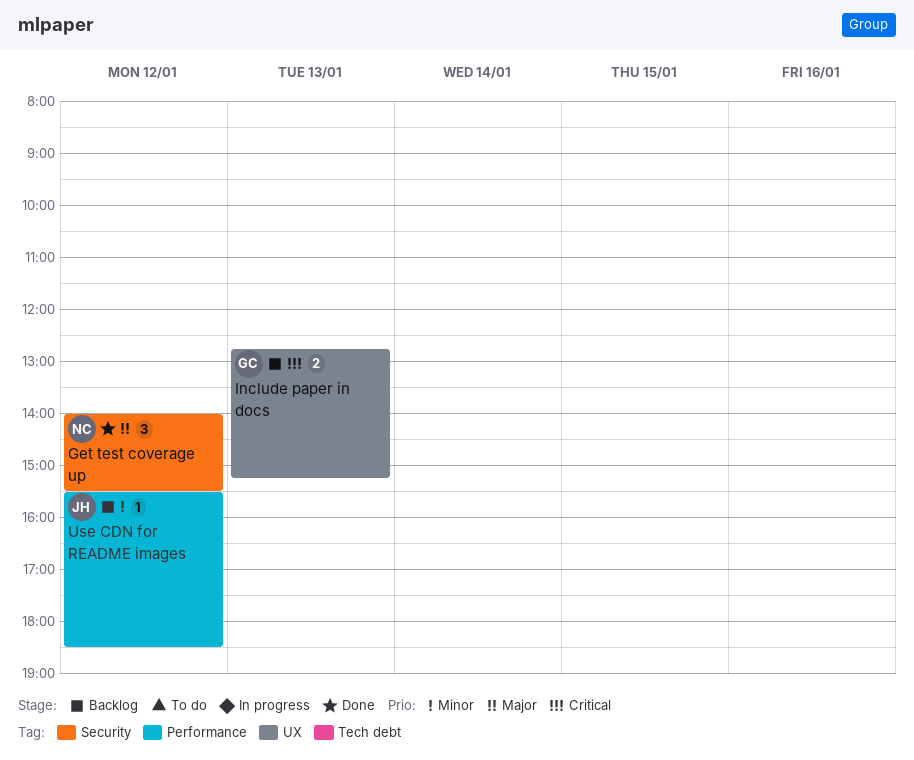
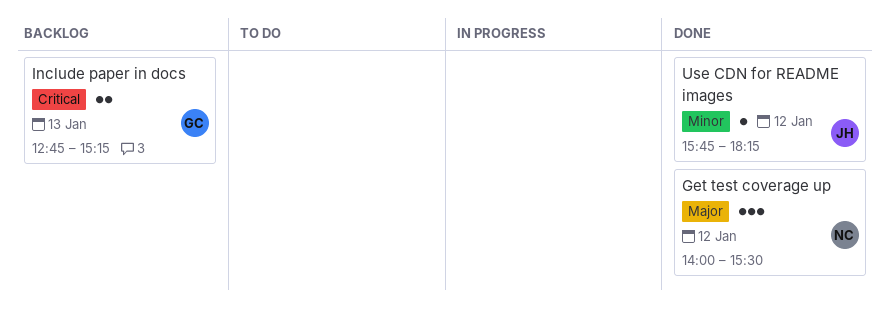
Use CDN for README images, status: Backlog -> Done
Use CDN for README images, begins: 15:30 -> 15:45
Use CDN for README images, ends: 18:30 -> 18:15

